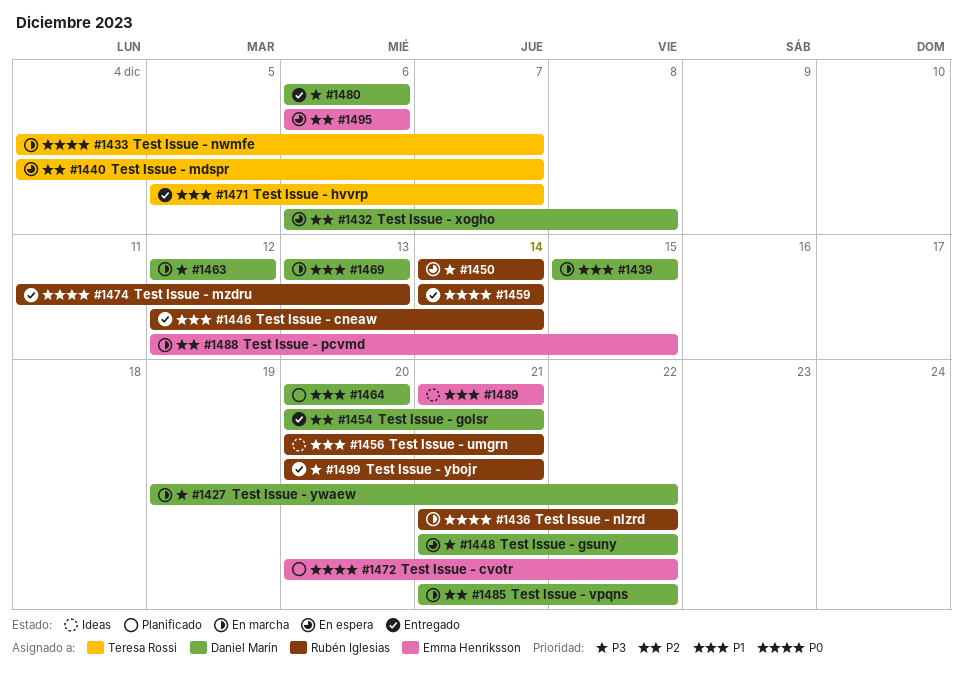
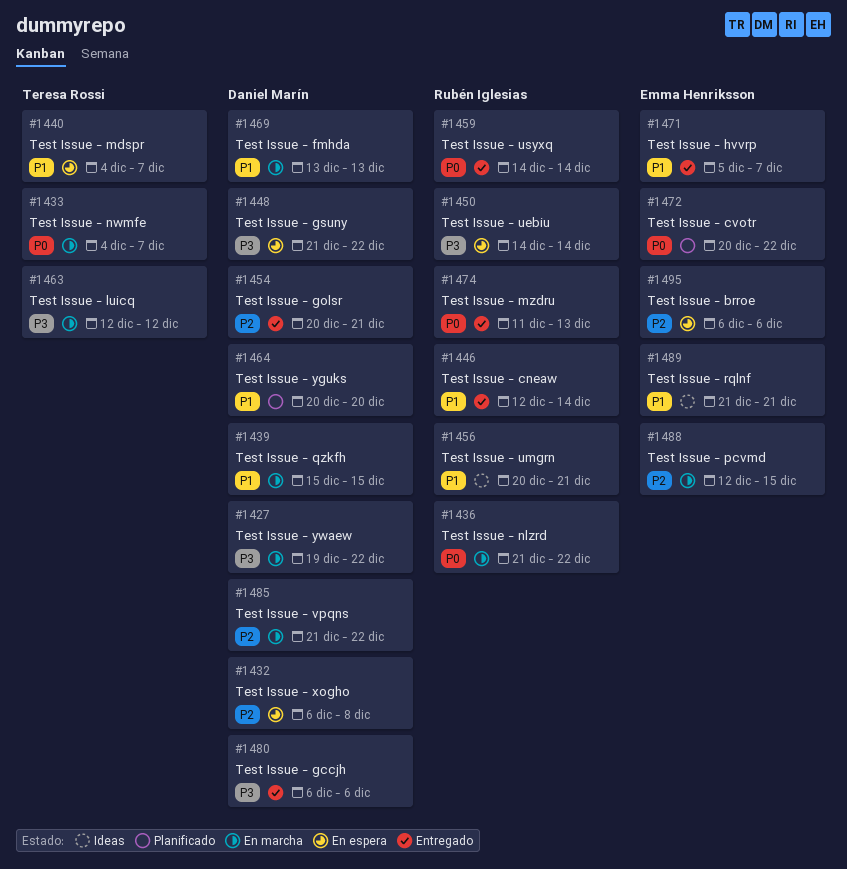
#1440, priority: P2 -> P1
#1463, owner: Daniel Marín -> Teresa Rossi
#1471, owner: Teresa Rossi -> Emma Henriksson
#1499: present -> none

